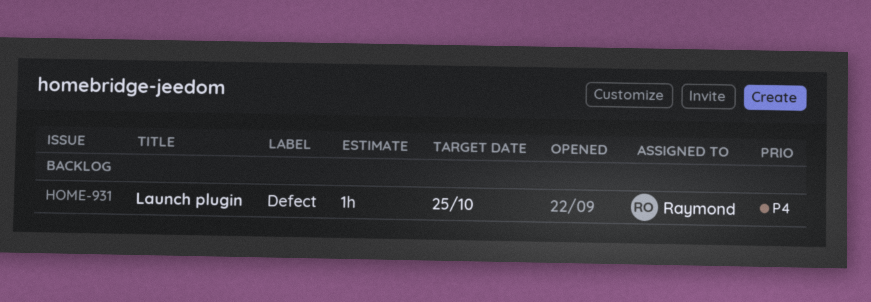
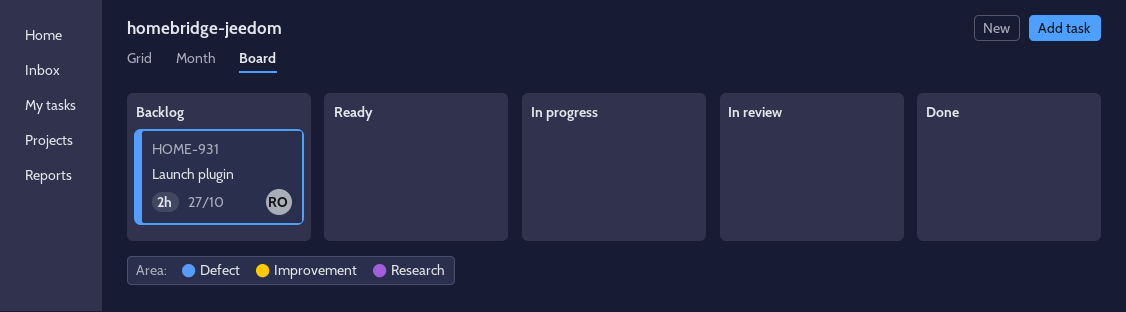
HOME-931, estimate: 1h -> 2h
HOME-931, due: Oct 25 -> Oct 27

